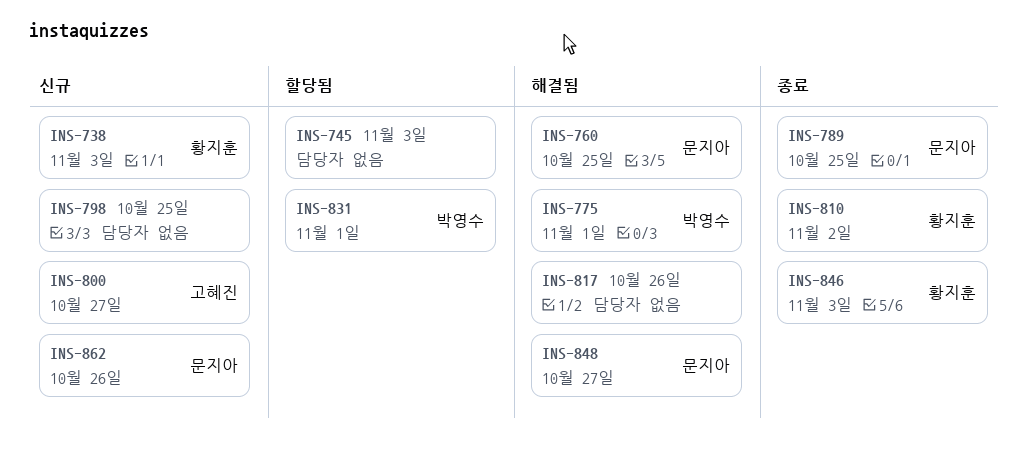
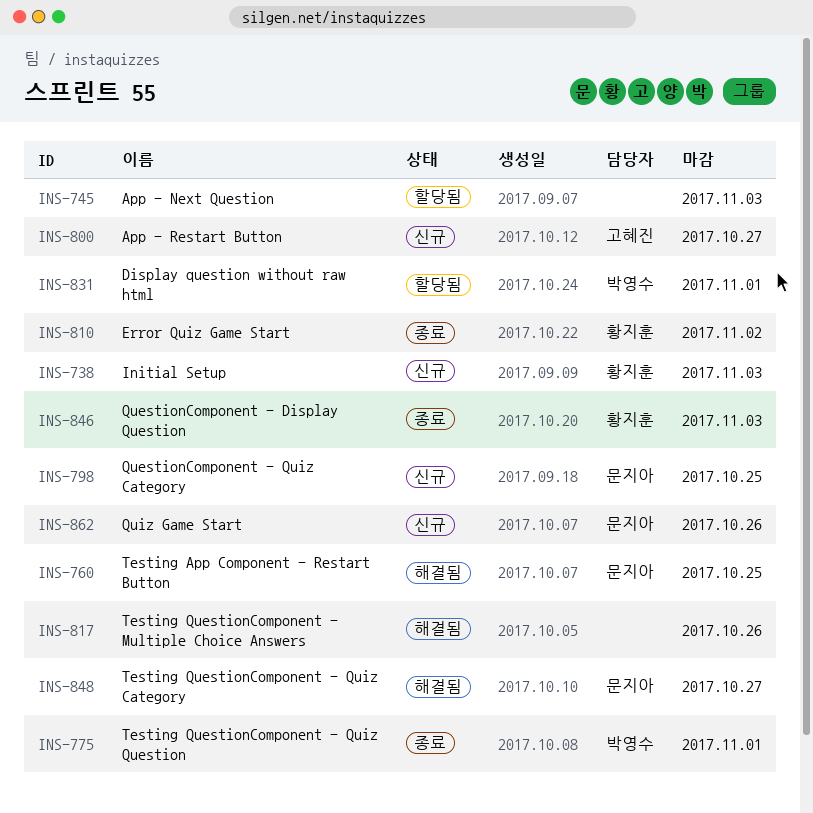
INS-775, status: 해결됨 -> 종료
INS-789: present -> none
INS-798, owner: none -> 문지아

